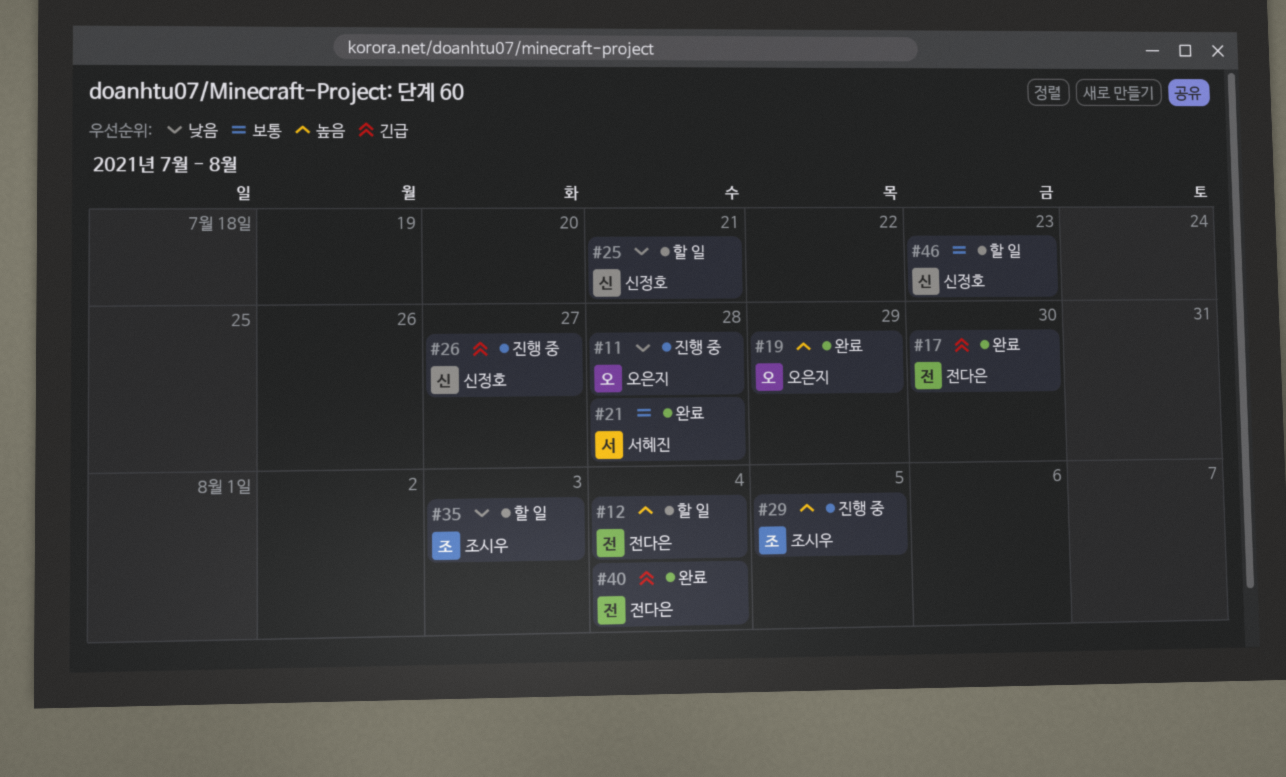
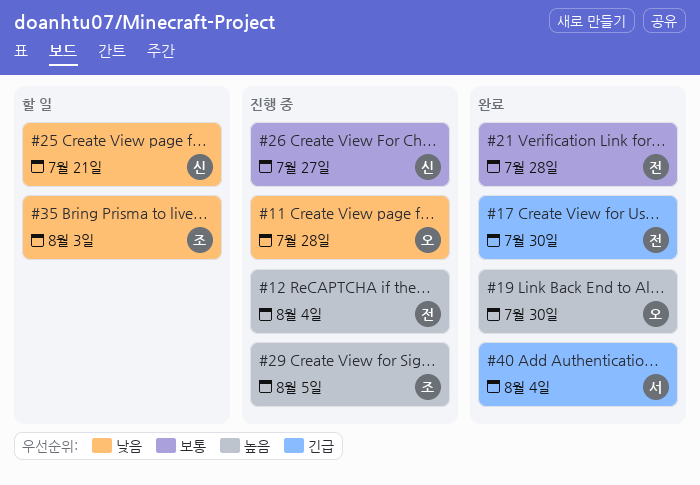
#12, status: 할 일 -> 진행 중
#19, due: Jul 29 -> Jul 30
#21, owner: 서혜진 -> 전다은
#26, priority: 긴급 -> 보통
#40, owner: 전다은 -> 서혜진
#46: present -> none

